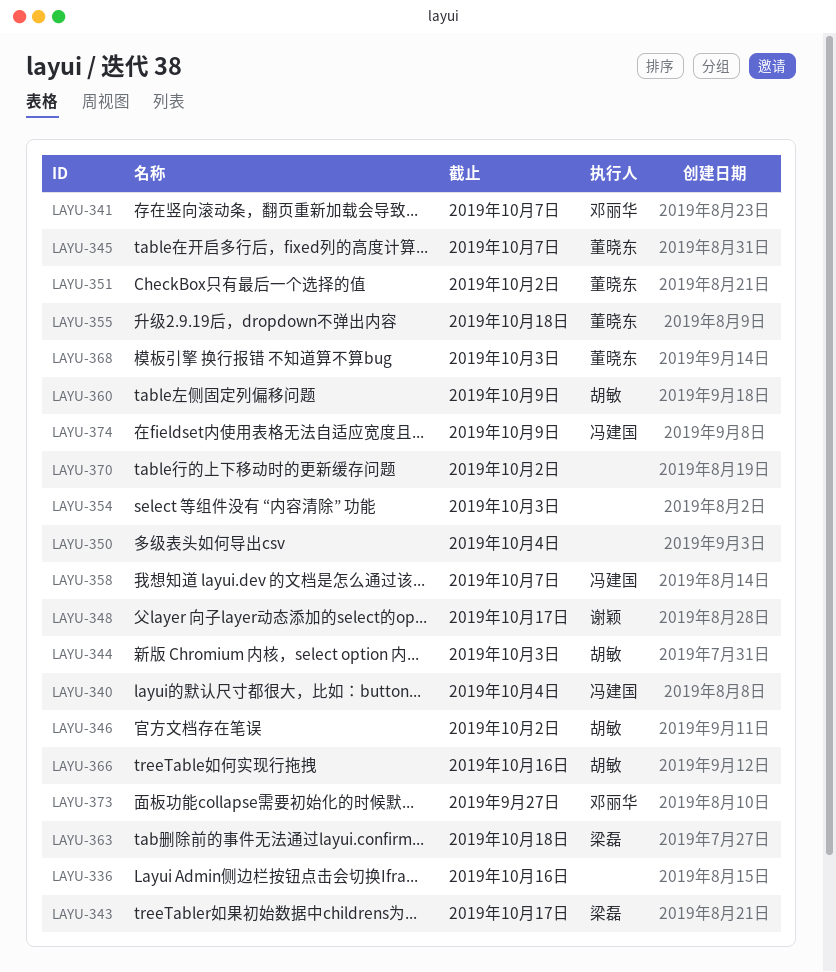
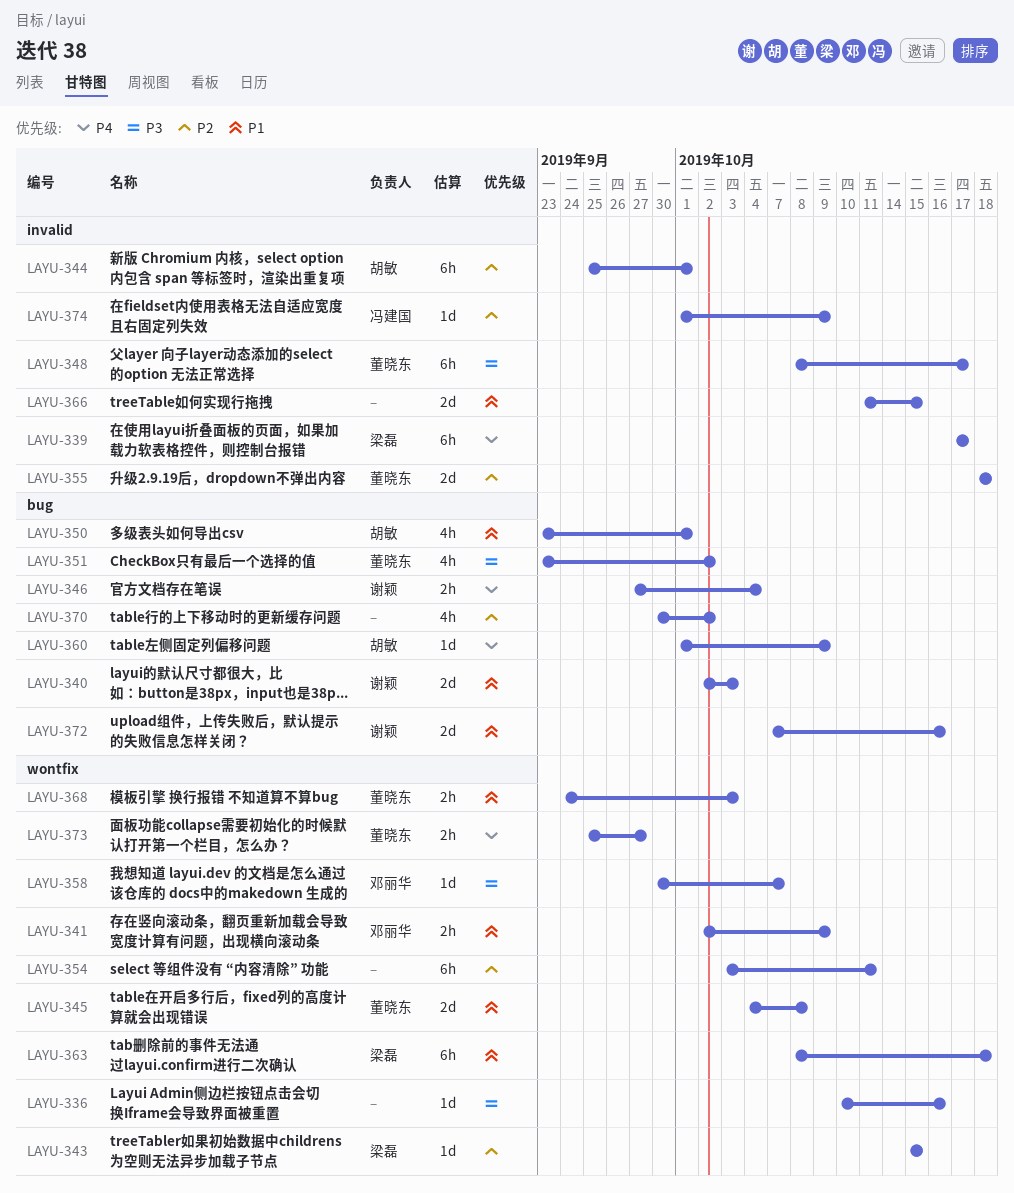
LAYU-339: none -> present
LAYU-340, owner: 冯建国 -> 谢颖
LAYU-340, due: Oct 4 -> Oct 3
LAYU-341, due: Oct 7 -> Oct 9
LAYU-343, due: Oct 17 -> Oct 15
LAYU-344, due: Oct 3 -> Oct 1
LAYU-345, due: Oct 7 -> Oct 8
LAYU-346, owner: 胡敏 -> 谢颖
LAYU-346, due: Oct 2 -> Oct 4
LAYU-348, owner: 谢颖 -> 董晓东
LAYU-350, owner: none -> 胡敏
LAYU-350, due: Oct 4 -> Oct 1
LAYU-354, due: Oct 3 -> Oct 11
LAYU-358, owner: 冯建国 -> 邓丽华
LAYU-366, owner: 胡敏 -> none
LAYU-366, due: Oct 16 -> Oct 15
LAYU-372: none -> present
LAYU-373, owner: 邓丽华 -> 董晓东

